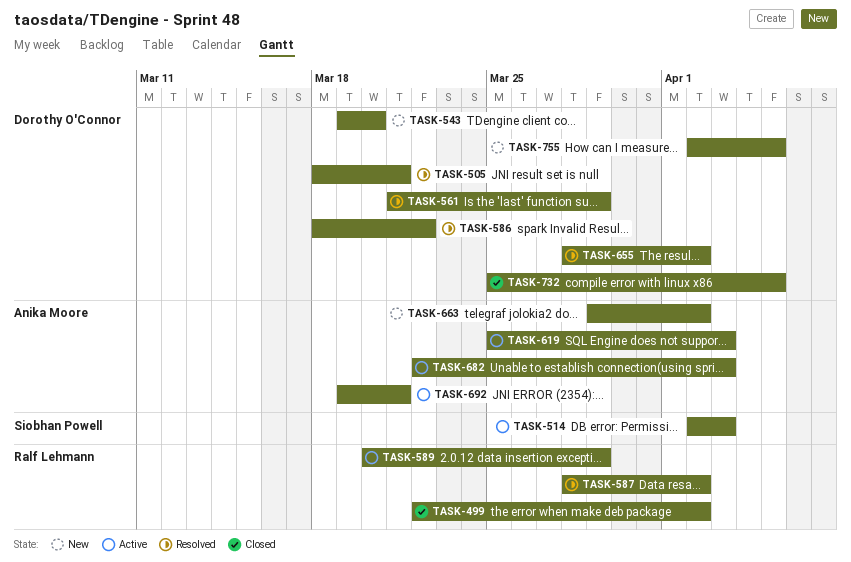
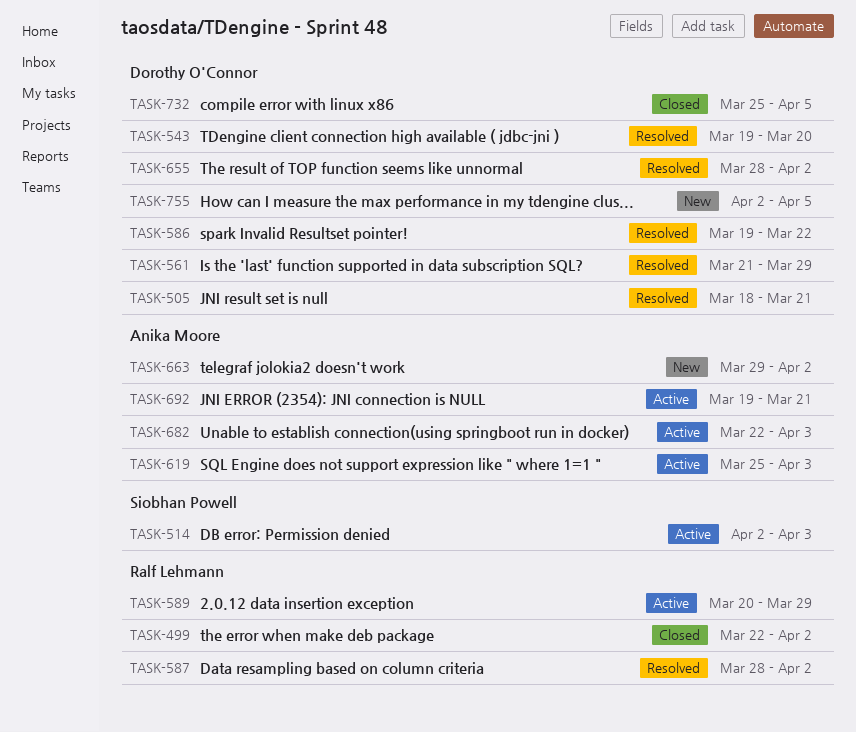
TASK-543, status: New -> Resolved
TASK-586, start: Mar 18 -> Mar 19

